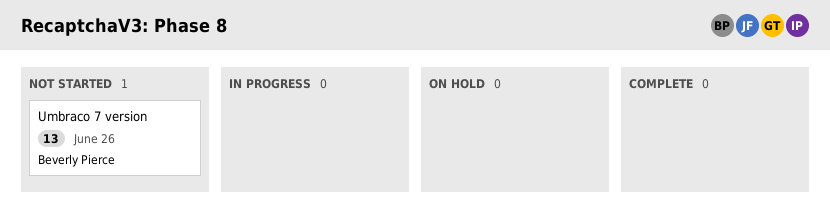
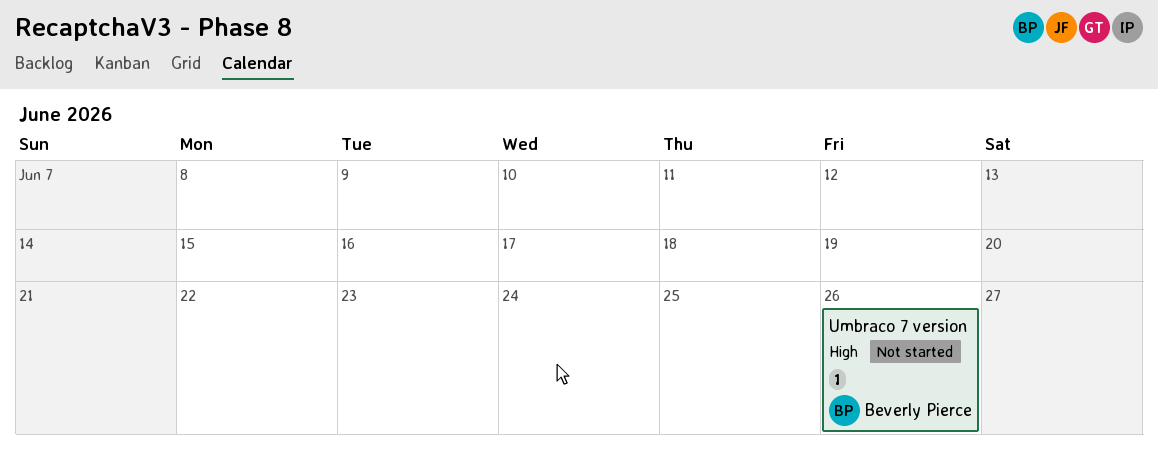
Umbraco 7 version, estimate: 13 -> 1

